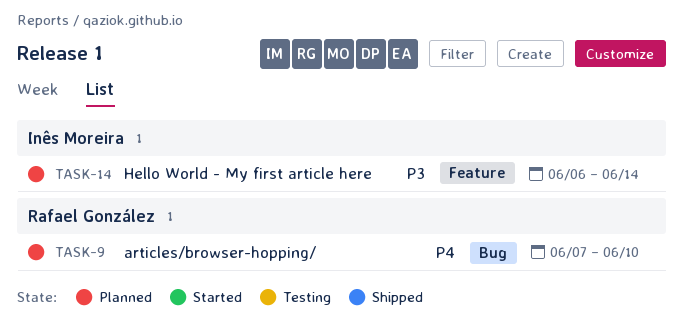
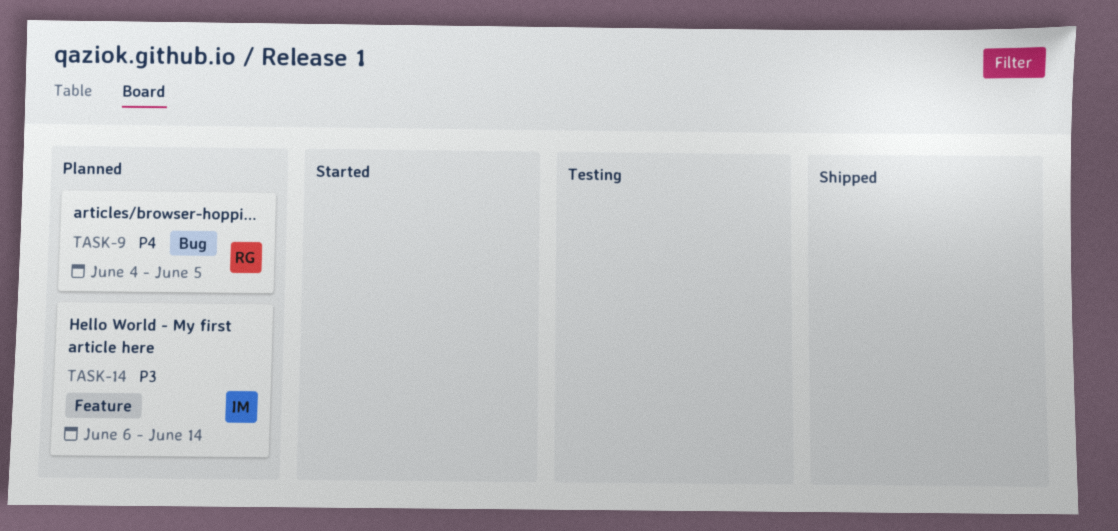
TASK-9, start: Jun 7 -> Jun 4
TASK-9, due: Jun 10 -> Jun 5

